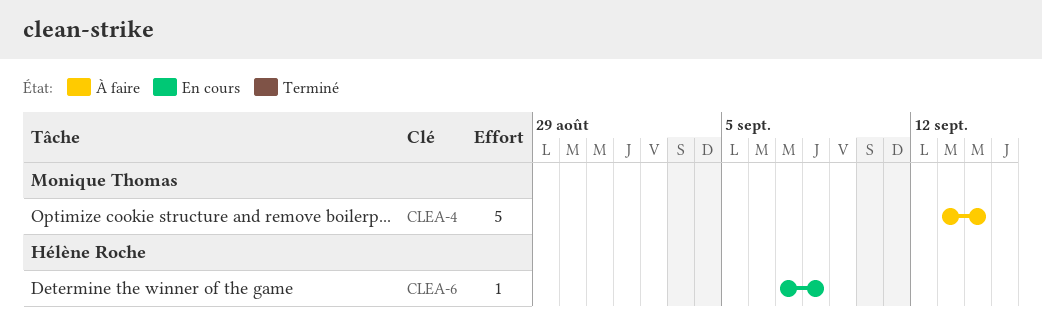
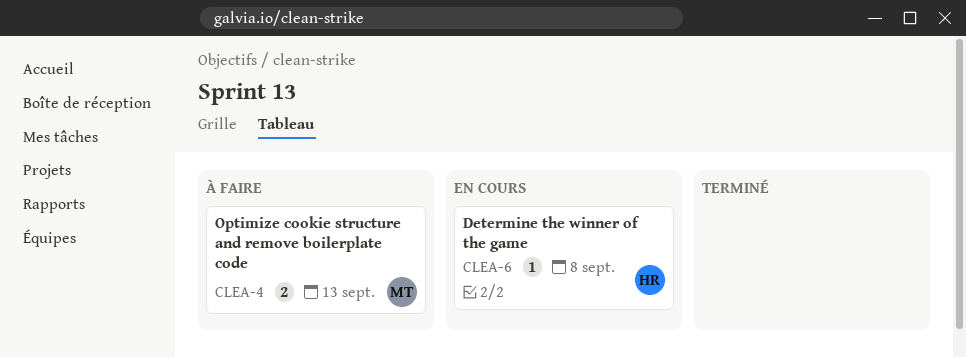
CLEA-4, estimate: 5 -> 2
CLEA-4, due: Sep 14 -> Sep 13

